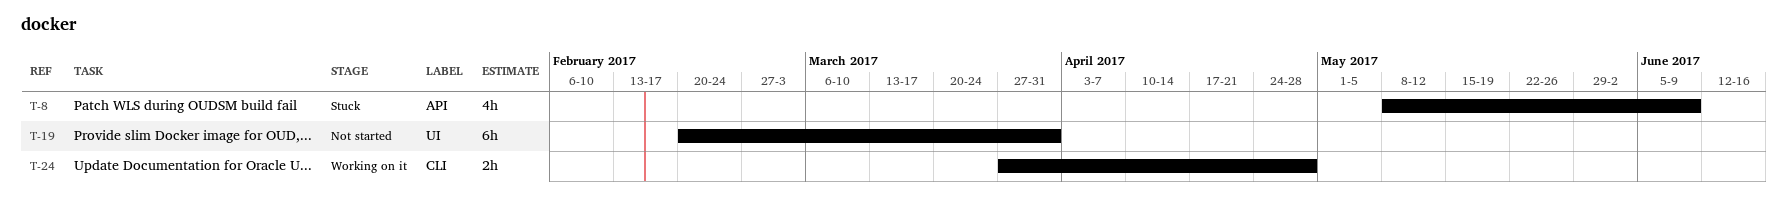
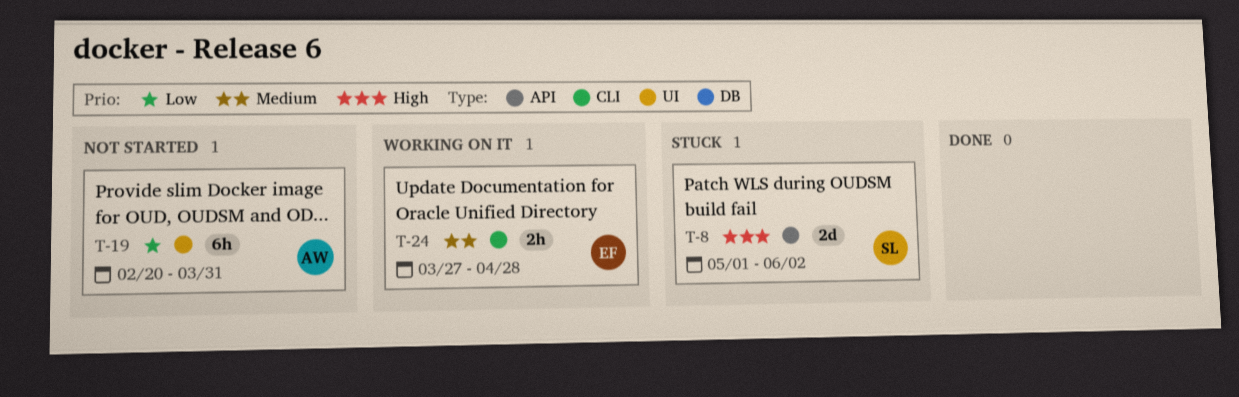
T-8, estimate: 4h -> 2d
T-8, start: May 8 -> May 1
T-8, due: Jun 9 -> Jun 2

